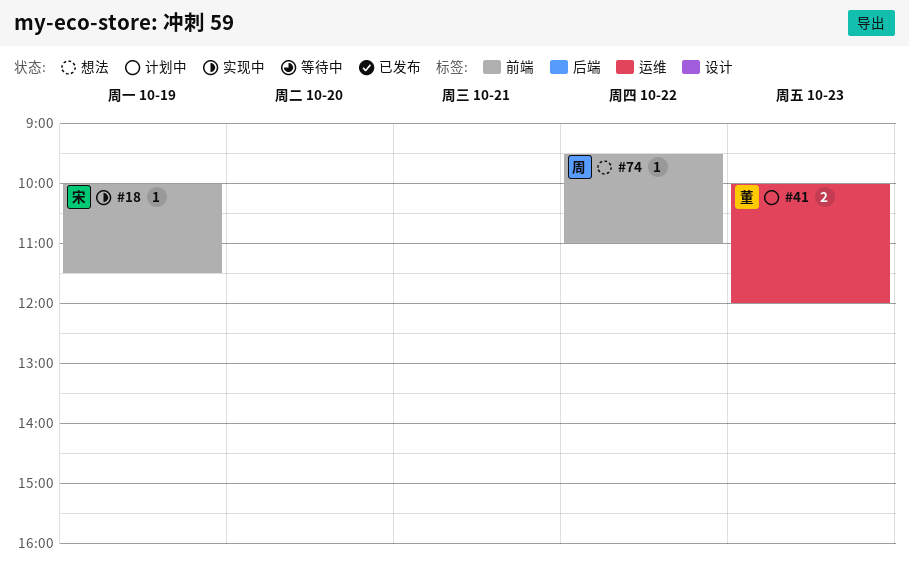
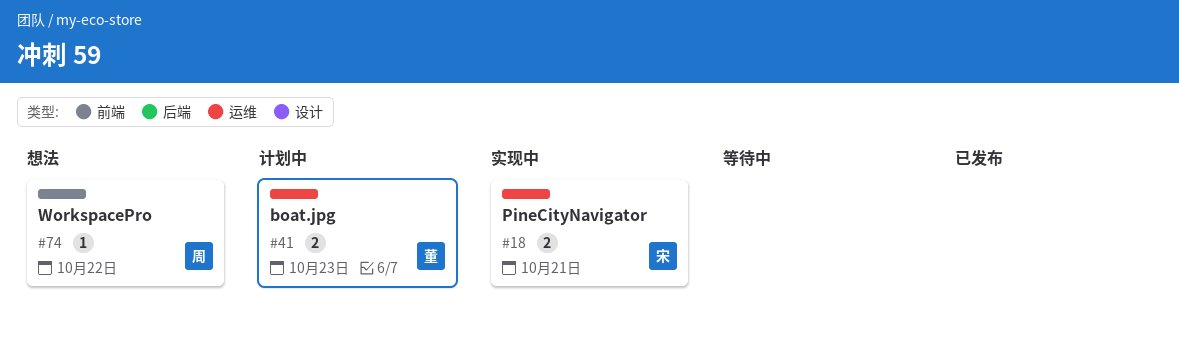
#18, label: 前端 -> 运维
#18, estimate: 1 -> 2
#18, day: Oct 19 -> Oct 21

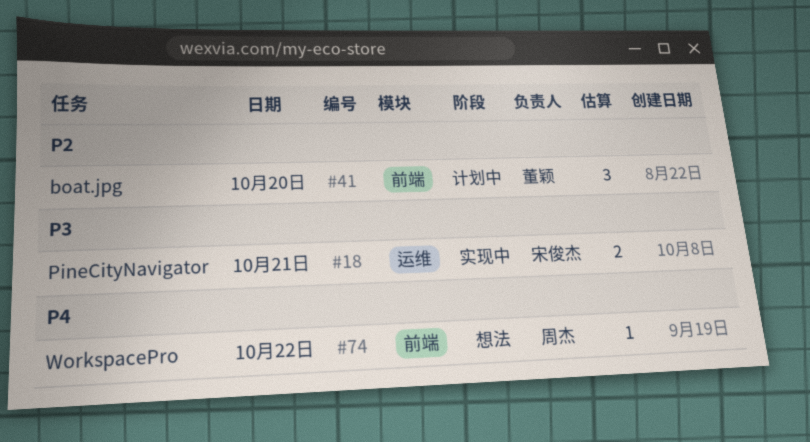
#41, label: 运维 -> 前端
#41, estimate: 2 -> 3
#41, day: Oct 23 -> Oct 20

